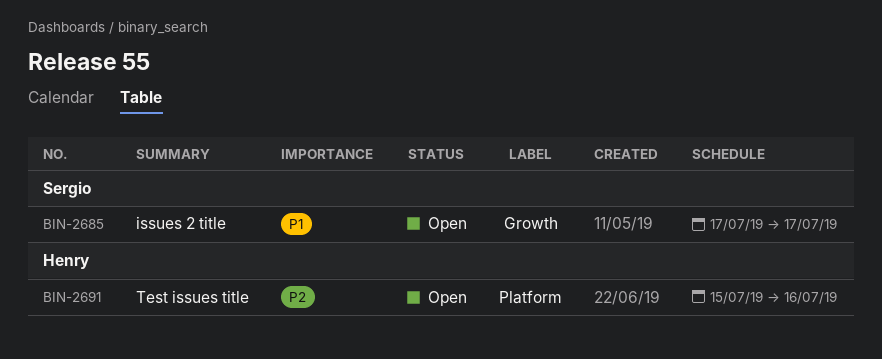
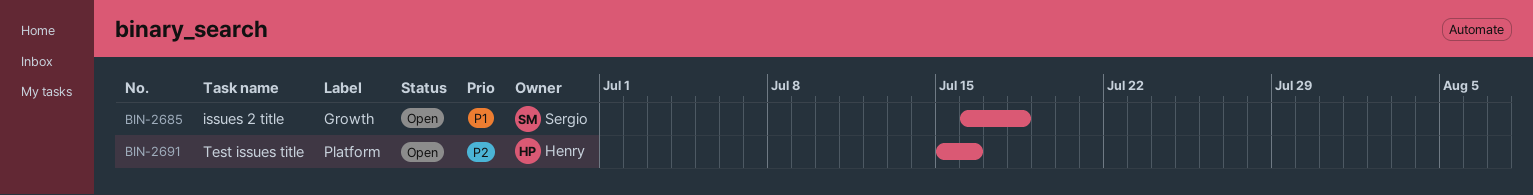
BIN-2685, start: Jul 17 -> Jul 16
BIN-2685, due: Jul 17 -> Jul 18

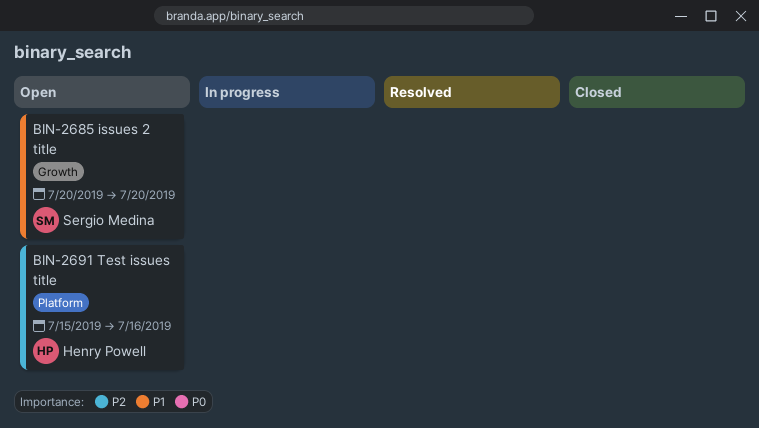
BIN-2685, start: Jul 16 -> Jul 20
BIN-2685, due: Jul 18 -> Jul 20

